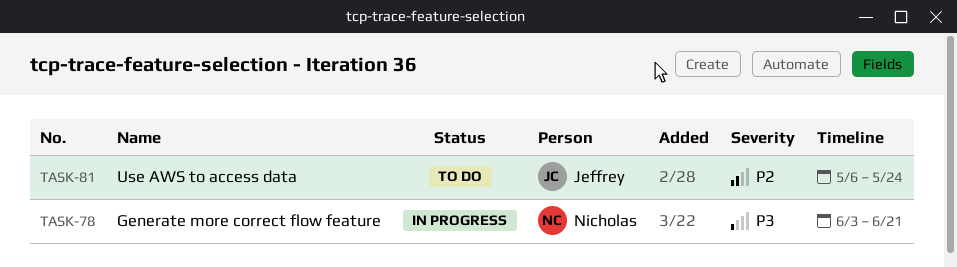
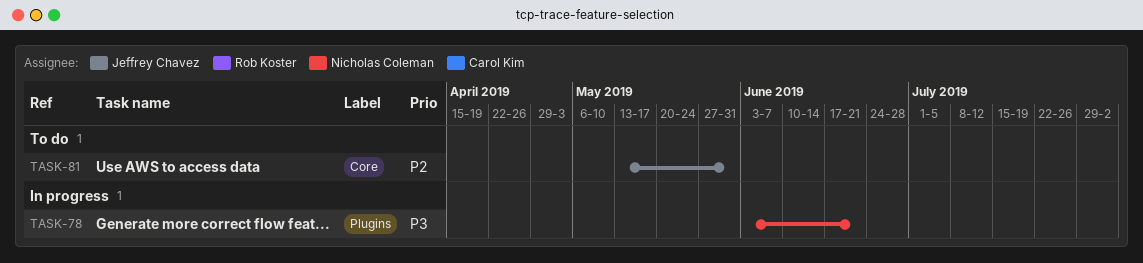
TASK-81, start: May 6 -> May 13
TASK-81, due: May 24 -> May 31

